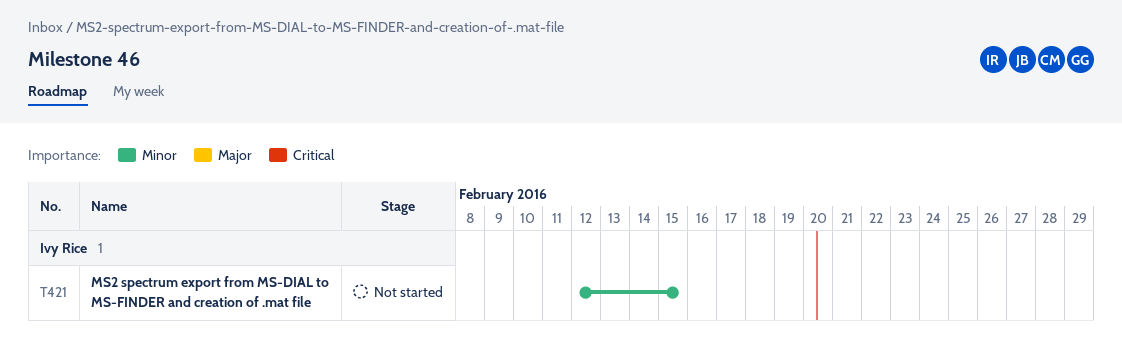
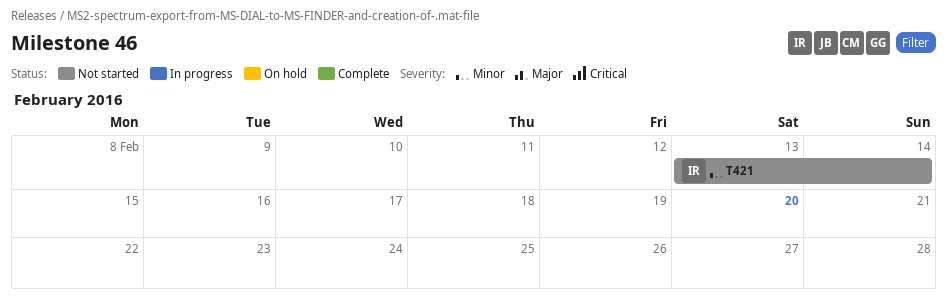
T421, start: Feb 12 -> Feb 13
T421, due: Feb 15 -> Feb 14

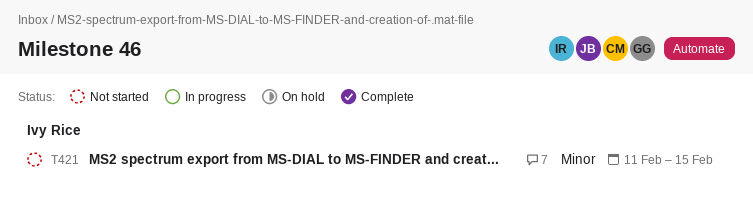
T421, start: Feb 13 -> Feb 11
T421, due: Feb 14 -> Feb 15

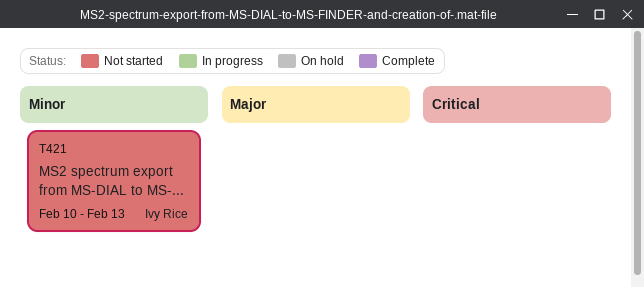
T421, start: Feb 11 -> Feb 10
T421, due: Feb 15 -> Feb 13

